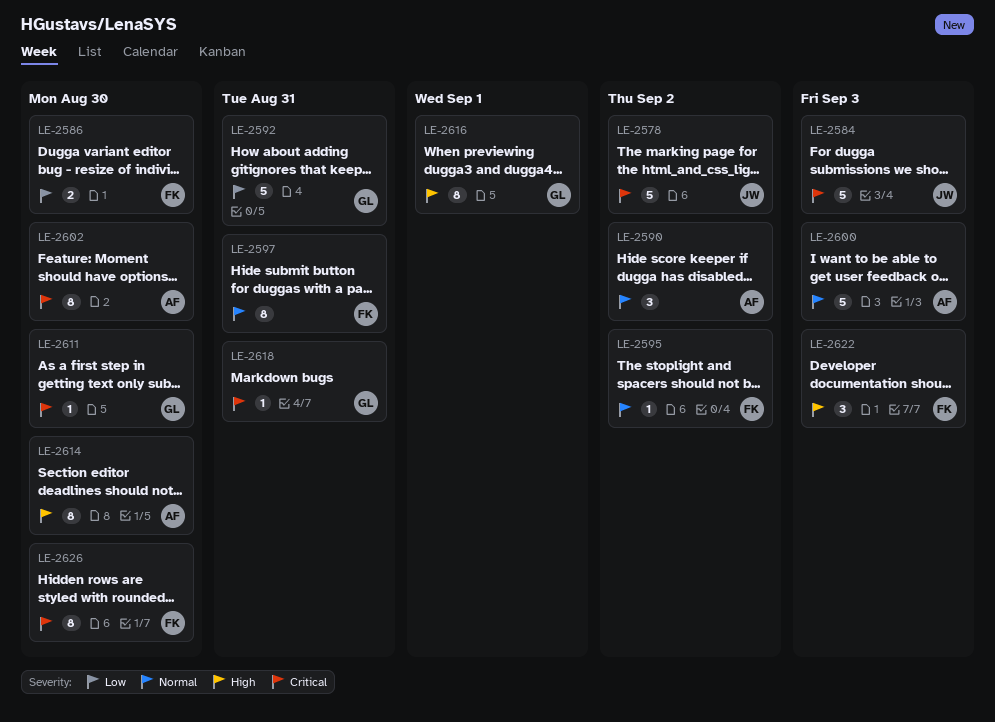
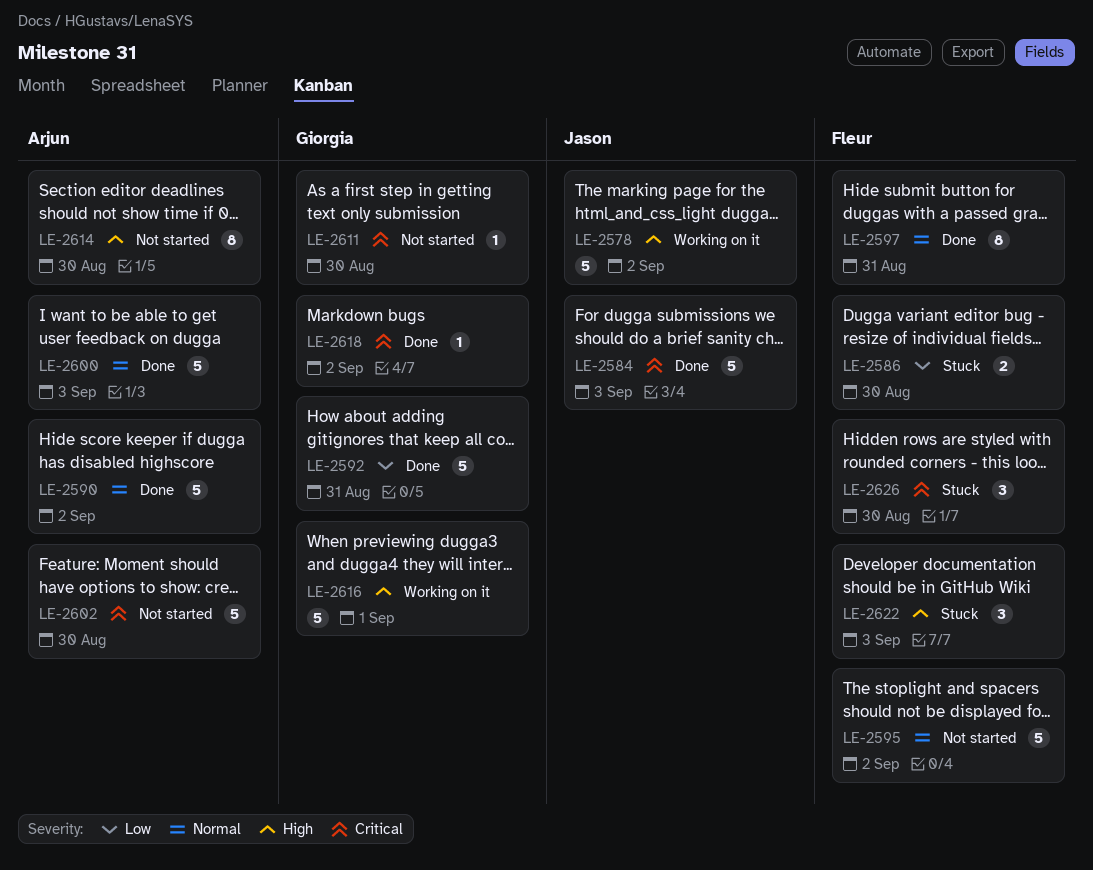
LE-2578, priority: Critical -> High
LE-2590, estimate: 3 -> 5
LE-2595, estimate: 1 -> 5
LE-2602, estimate: 8 -> 5
LE-2616, estimate: 8 -> 5
LE-2618, due: Aug 31 -> Sep 2
LE-2626, estimate: 8 -> 3

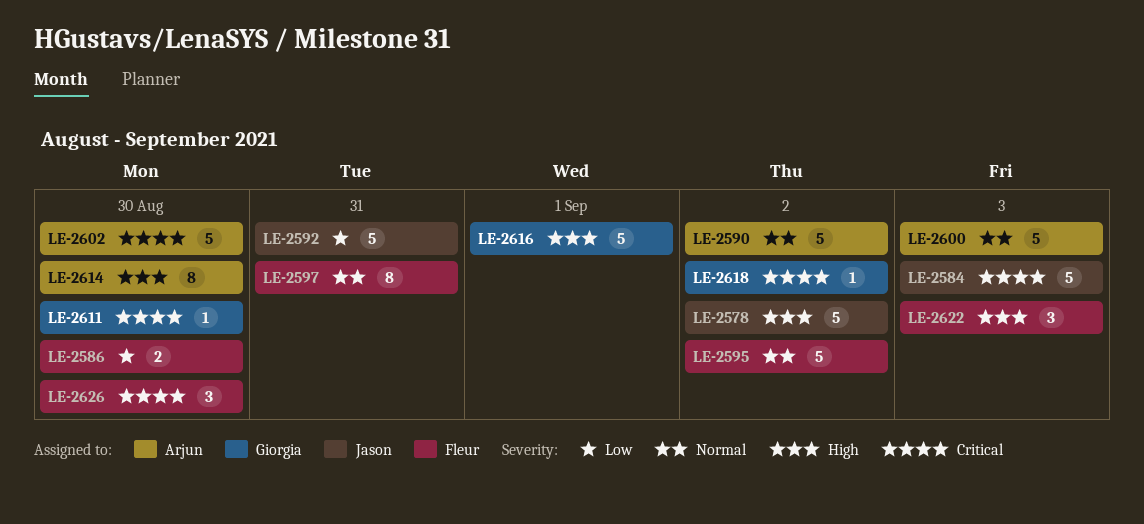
LE-2592, owner: Giorgia -> Jason

